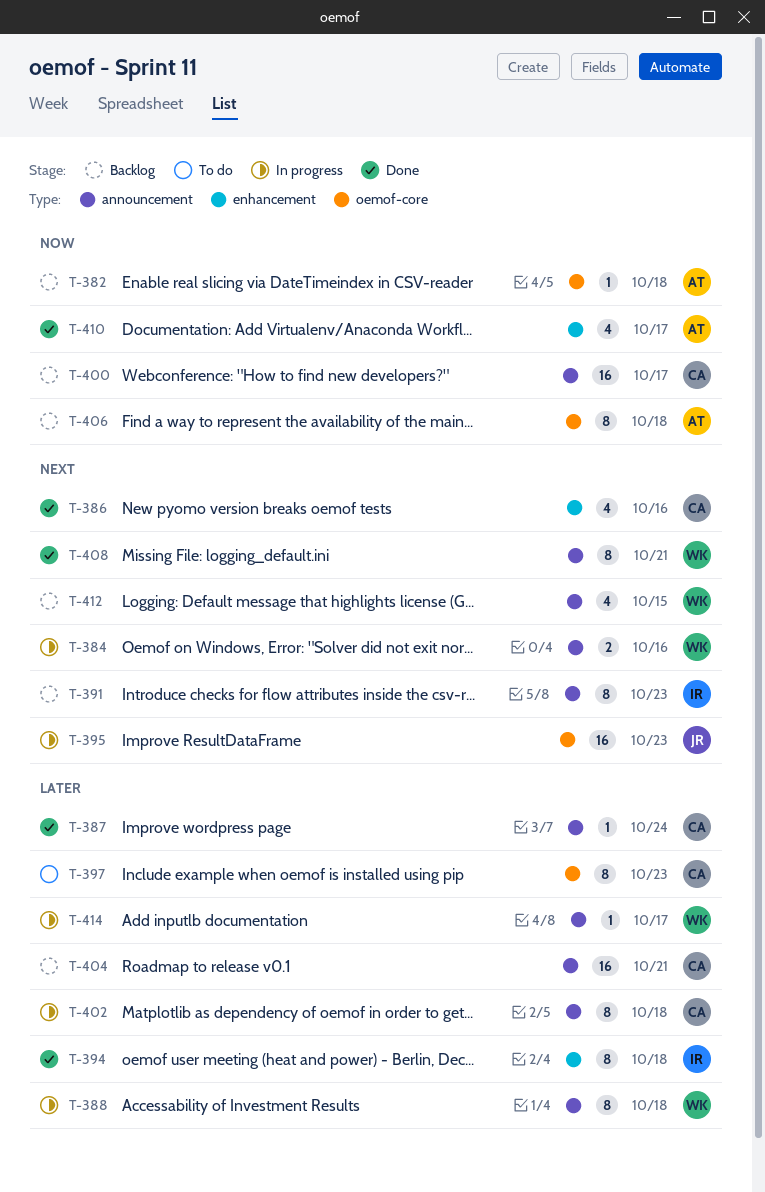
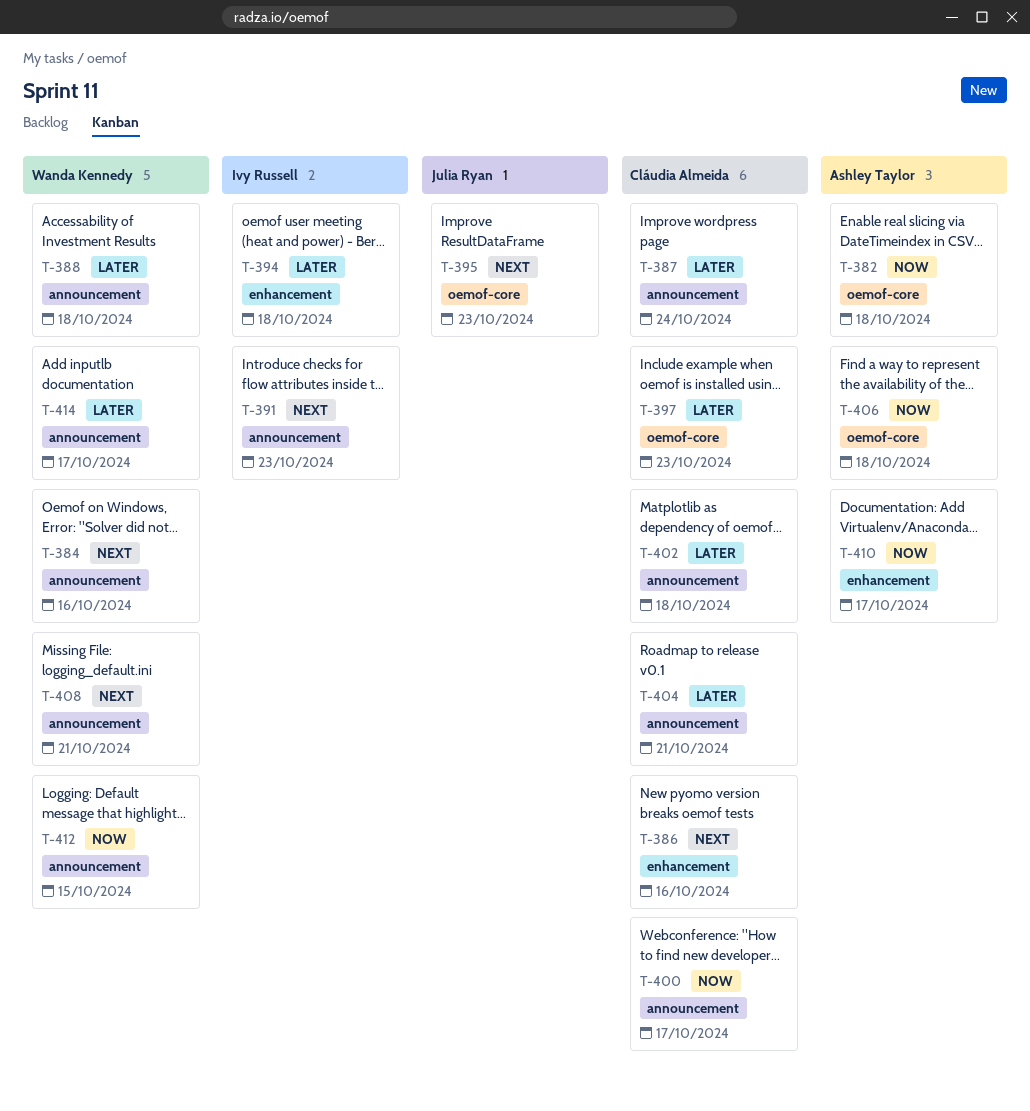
T-412, priority: Next -> Now

